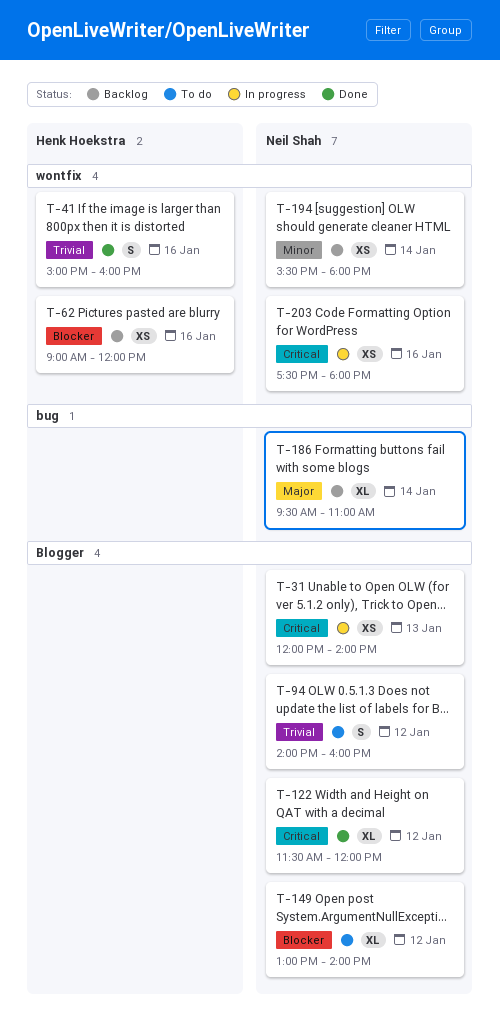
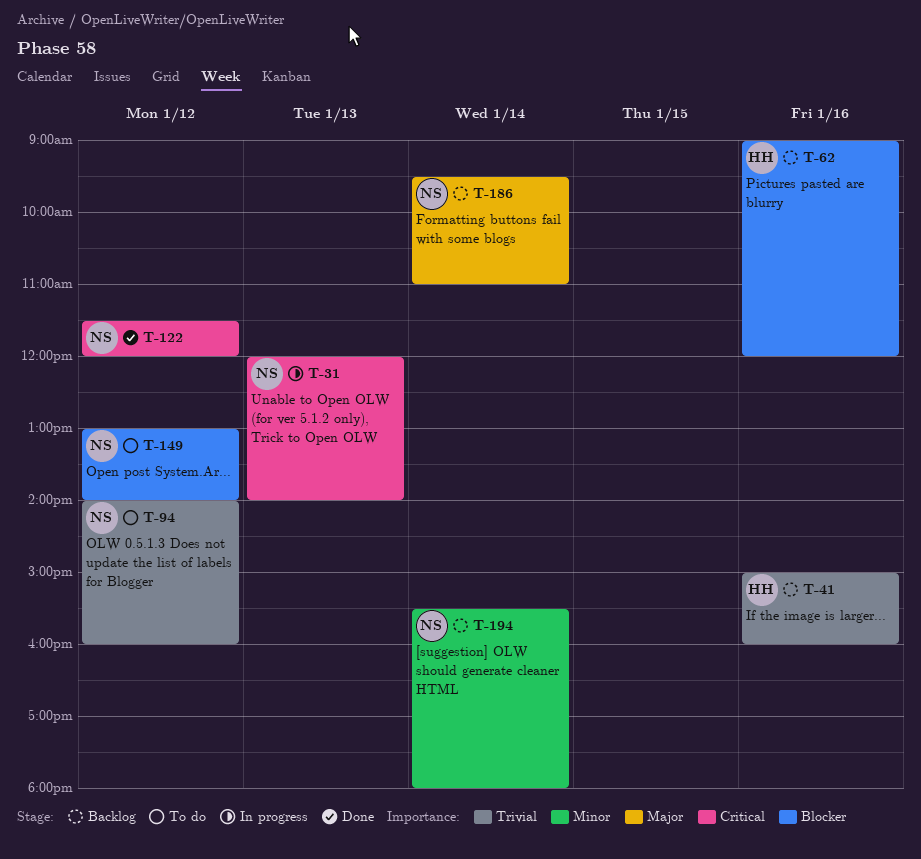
T-41, status: Done -> Backlog
T-203: present -> none

